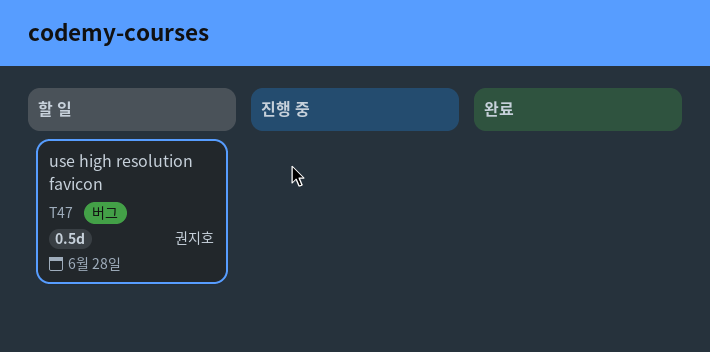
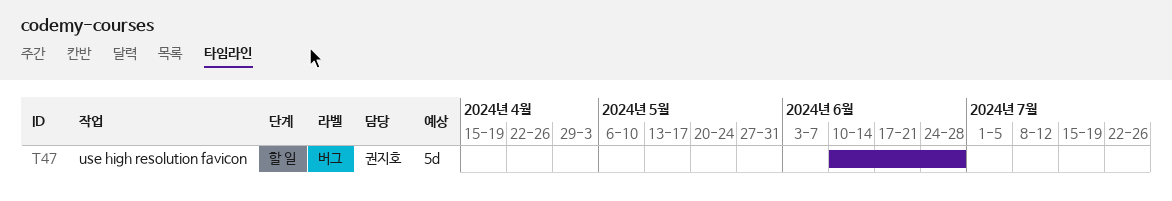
T47, estimate: 0.5d -> 5d

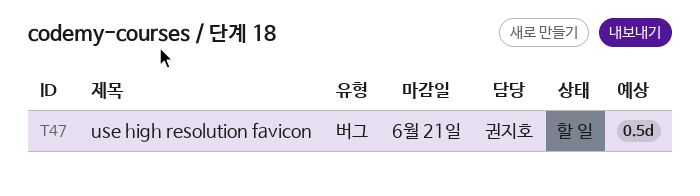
T47, estimate: 5d -> 0.5d
T47, due: Jun 28 -> Jun 21

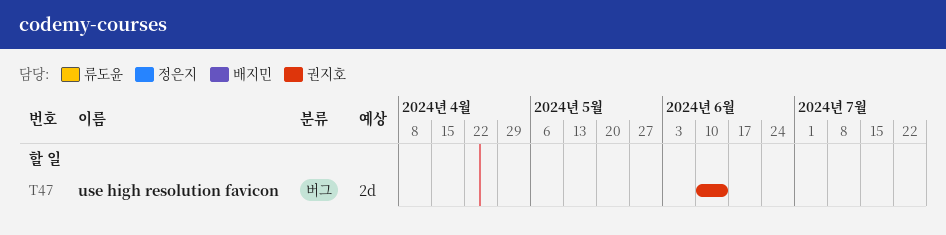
T47, estimate: 0.5d -> 2d
T47, due: Jun 21 -> Jun 14

